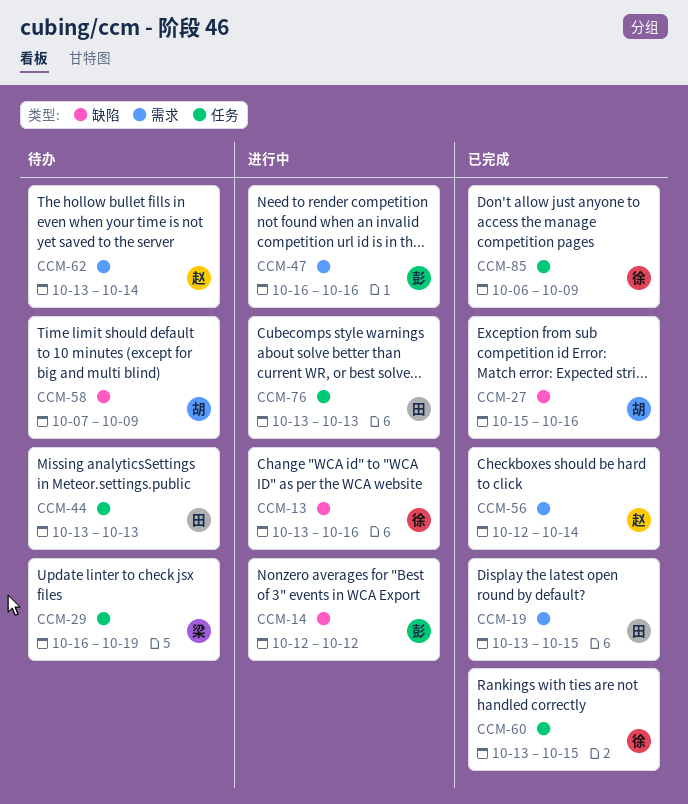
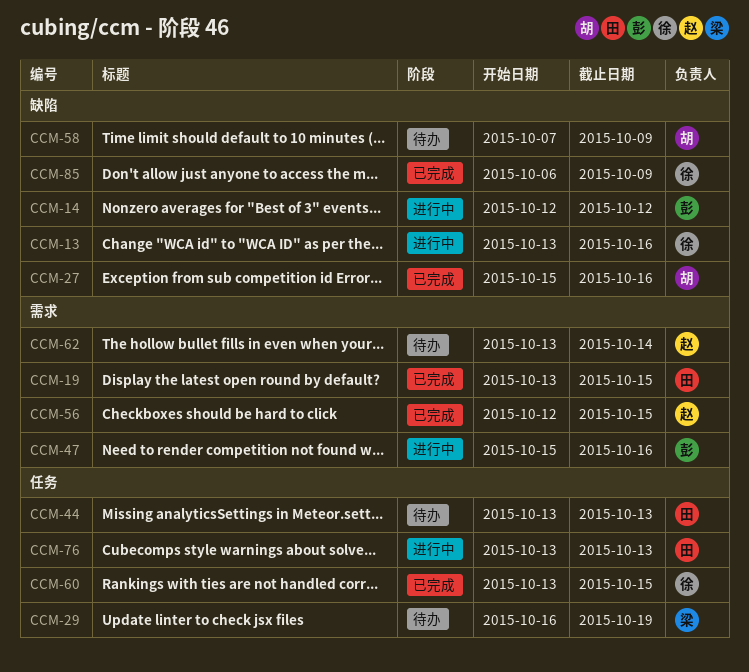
CCM-47, start: Oct 16 -> Oct 15
CCM-56, due: Oct 14 -> Oct 15
CCM-85, label: 任务 -> 缺陷

